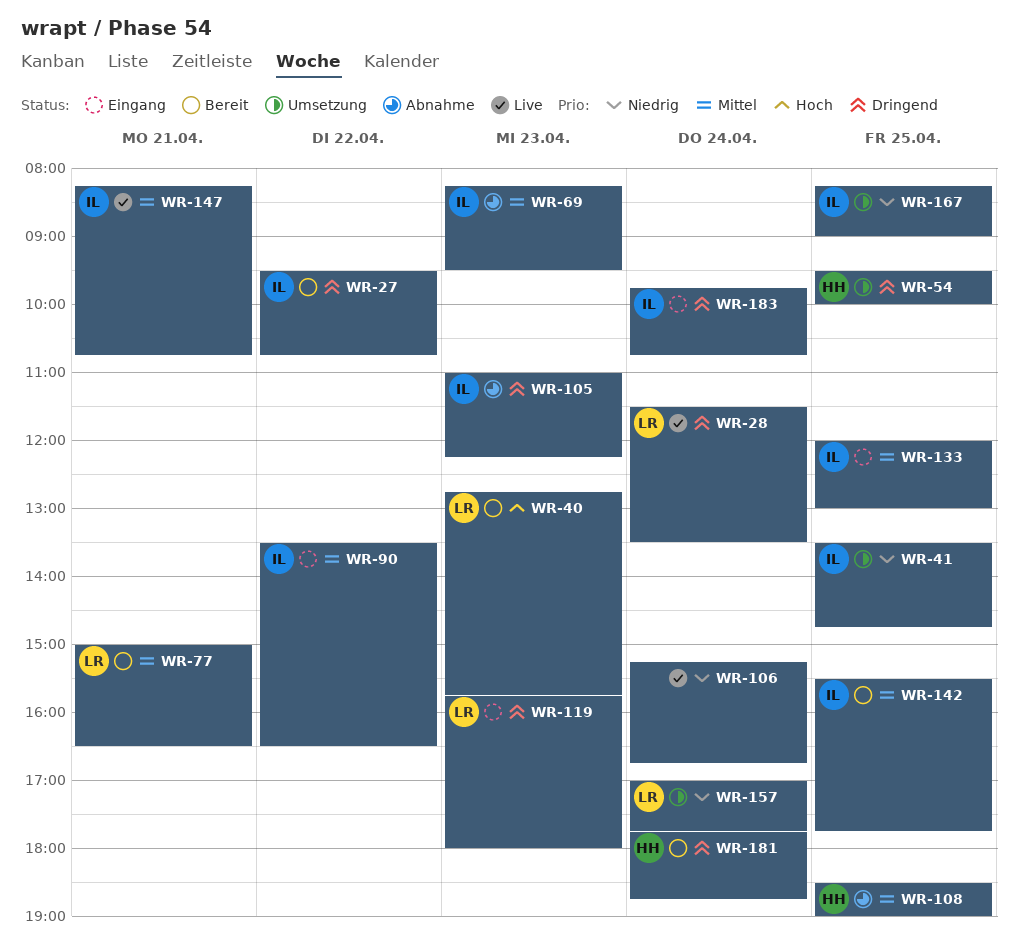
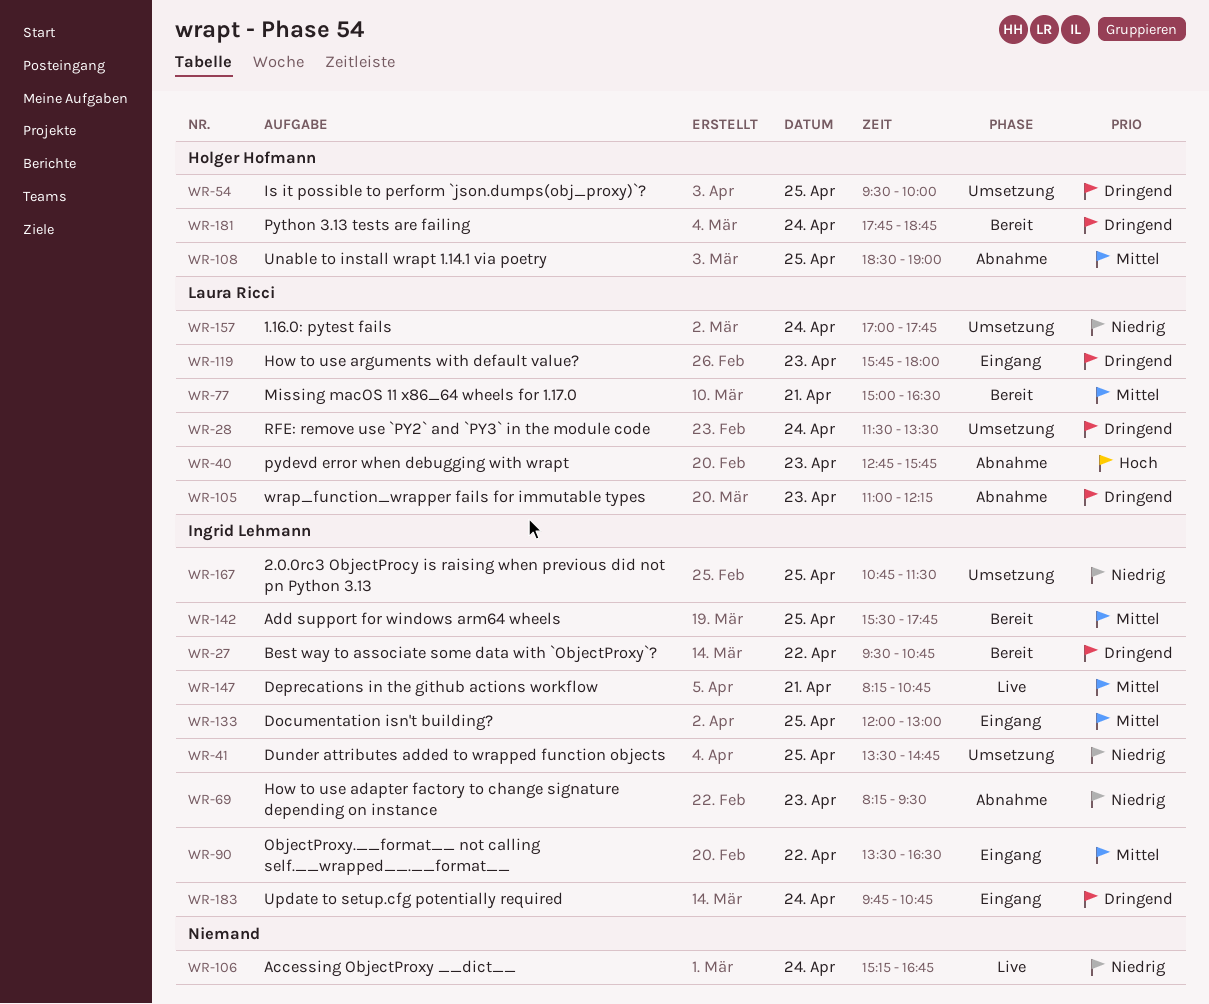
WR-28, status: Live -> Umsetzung
WR-40, status: Bereit -> Abnahme
WR-69, priority: Mittel -> Niedrig
WR-105, owner: Ingrid Lehmann -> Laura Ricci
WR-167, begins: 08:15 -> 10:45
WR-167, ends: 09:00 -> 11:30

